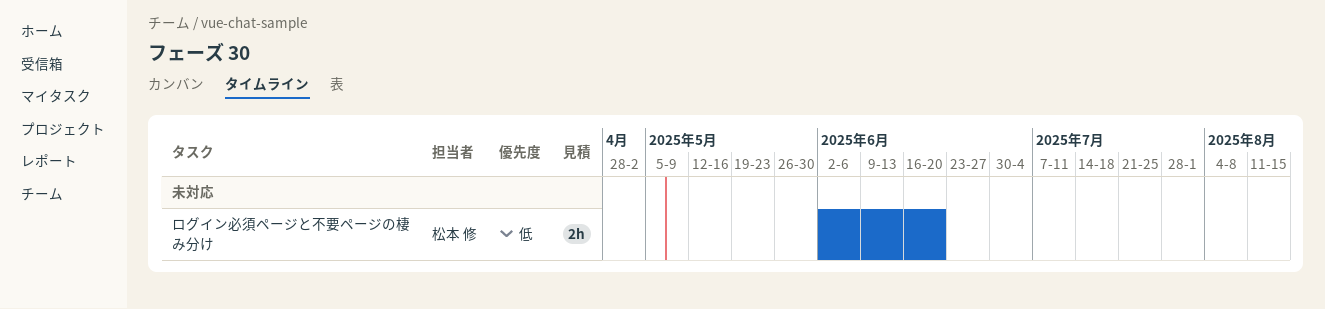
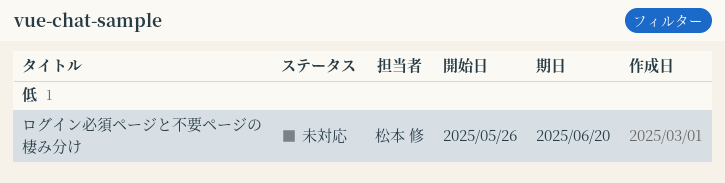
ログイン必須ページと不要ページの棲み分け, start: Jun 2 -> May 26

